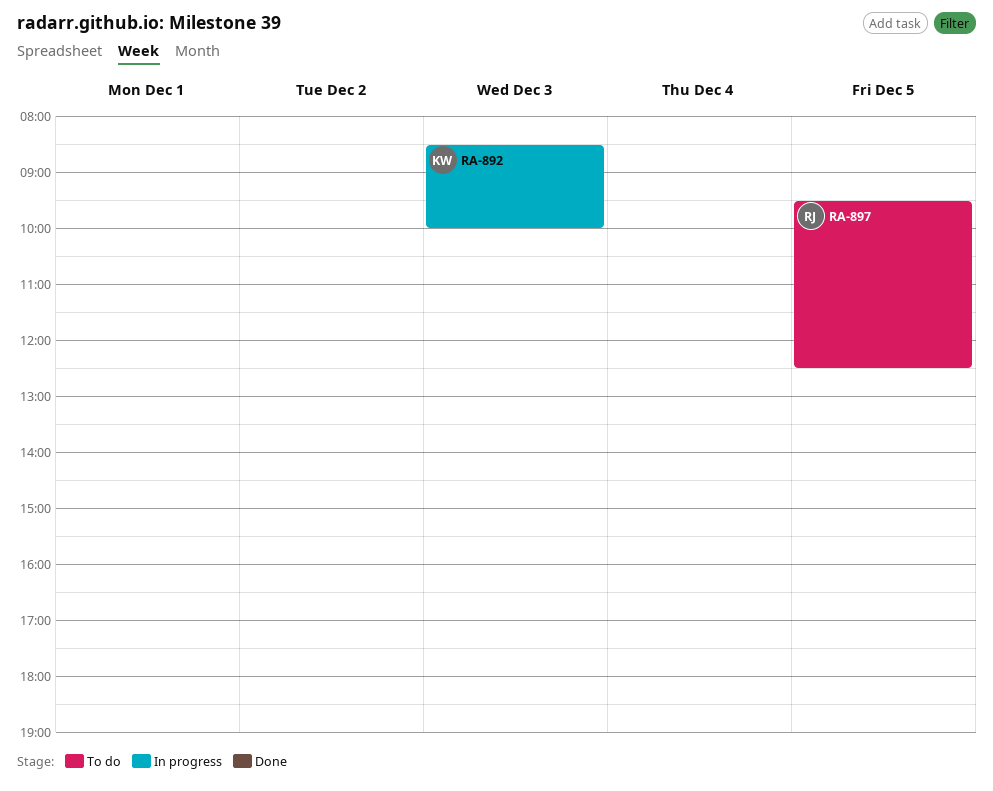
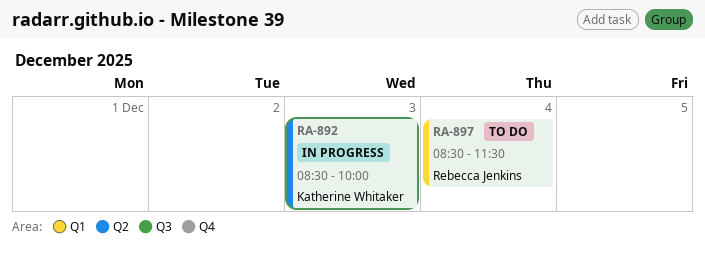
RA-897, day: Dec 5 -> Dec 4
RA-897, begins: 09:30 -> 08:30
RA-897, ends: 12:30 -> 11:30

